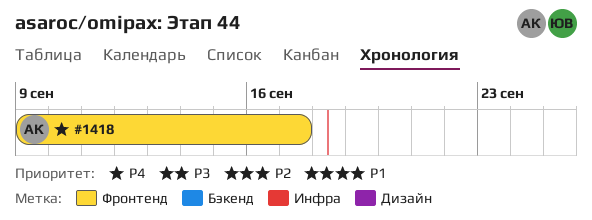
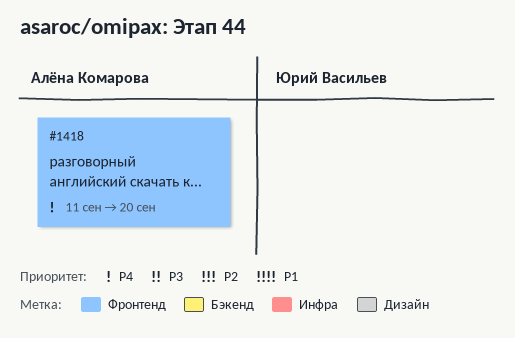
#1418, start: Sep 9 -> Sep 11
#1418, due: Sep 17 -> Sep 20

